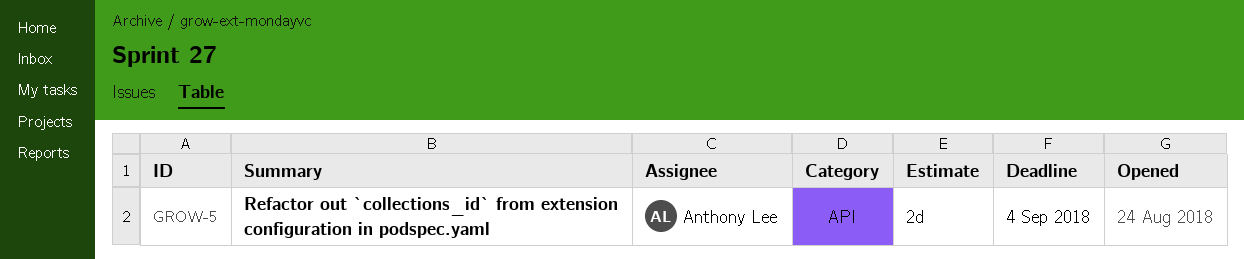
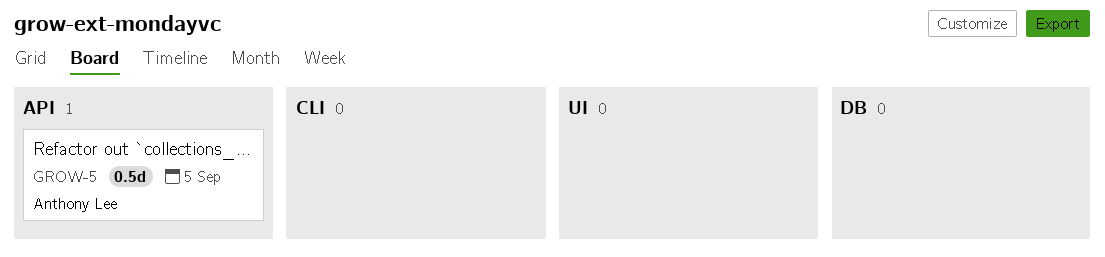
GROW-5, estimate: 2d -> 0.5d
GROW-5, due: Sep 4 -> Sep 5

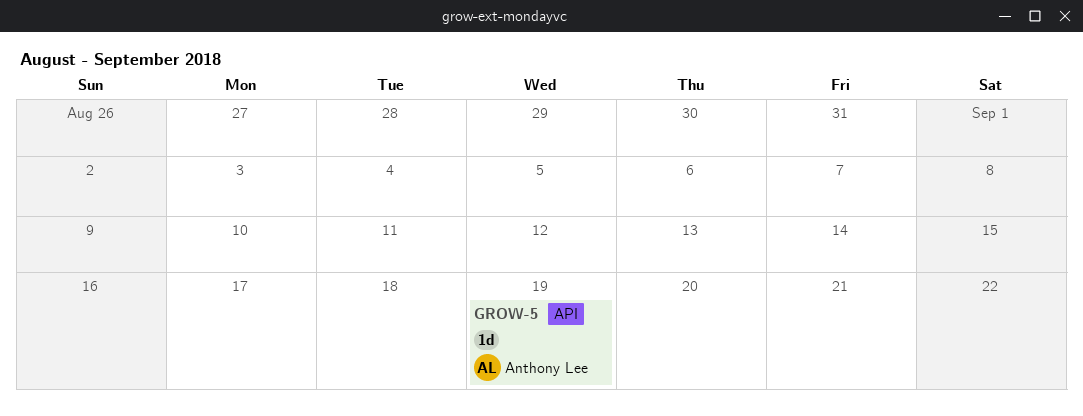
GROW-5, estimate: 0.5d -> 1d
GROW-5, due: Sep 5 -> Sep 19

